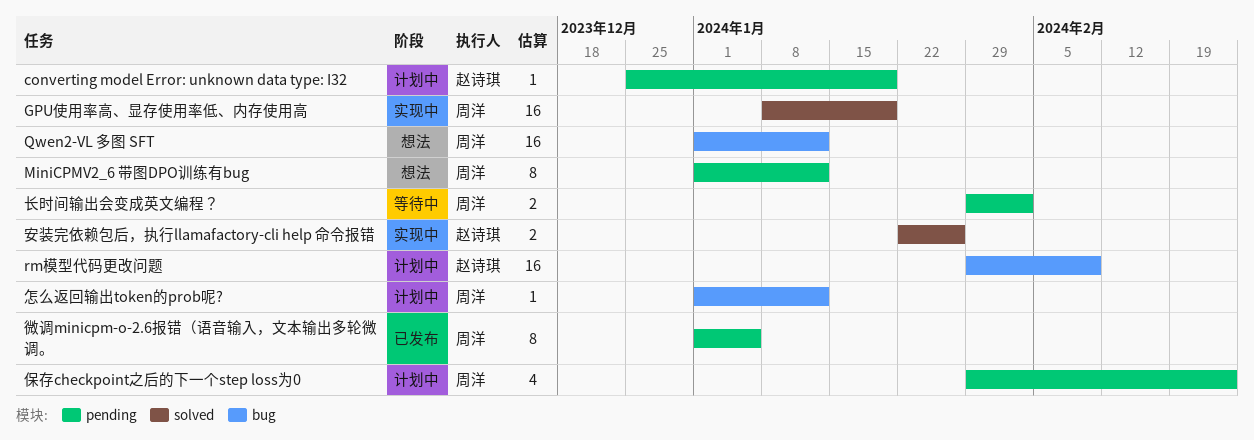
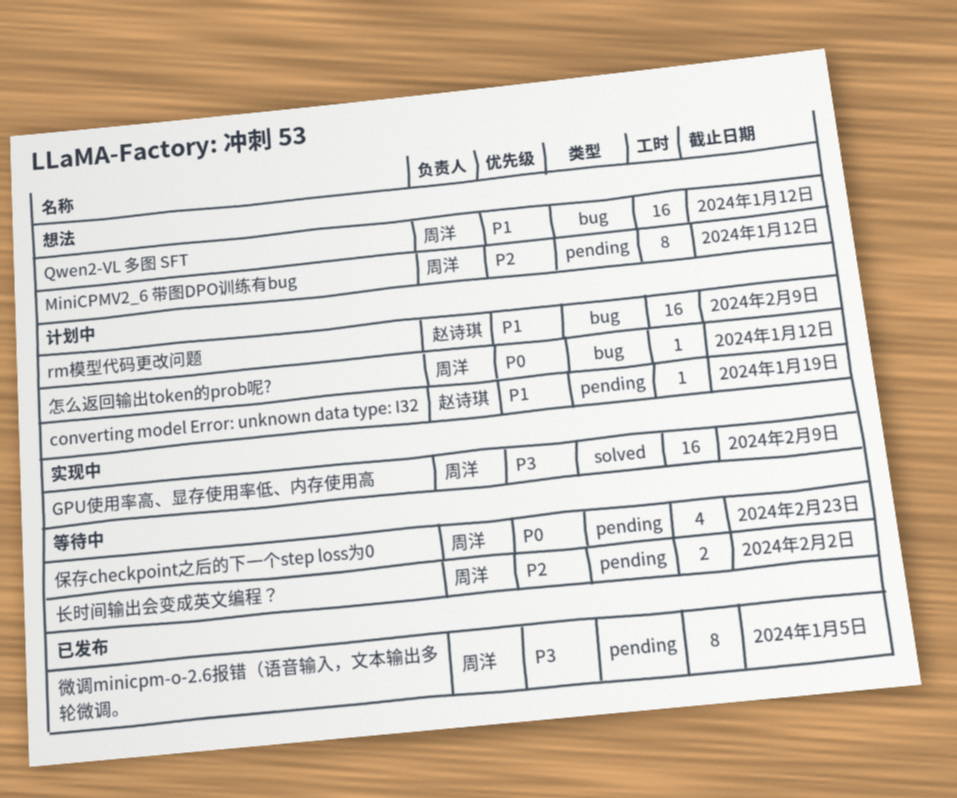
GPU使用率高、显存使用率低、内存使用高, due: Jan 19 -> Feb 9
保存checkpoint之后的下一个step loss为0, status: 计划中 -> 等待中
安装完依赖包后，执行llamafactory-cli help 命令报错: present -> none

